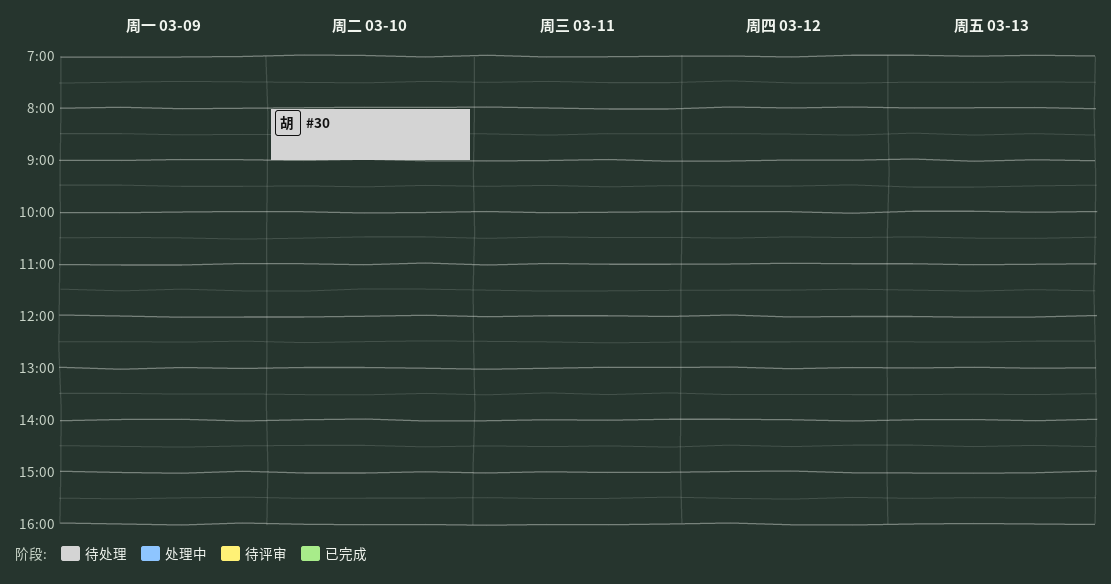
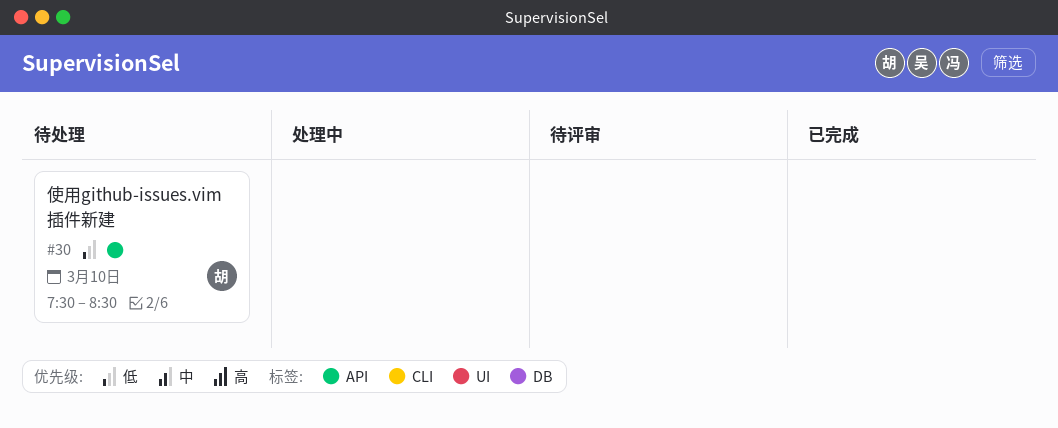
#30, begins: 08:00 -> 07:30
#30, ends: 09:00 -> 08:30

